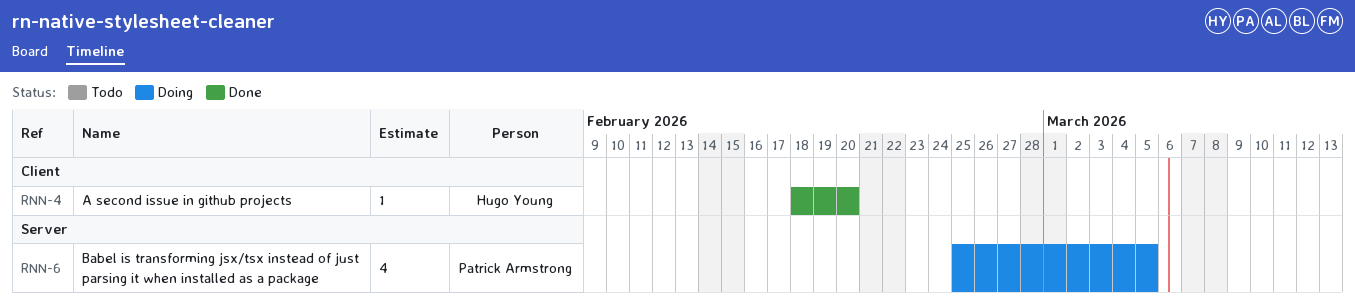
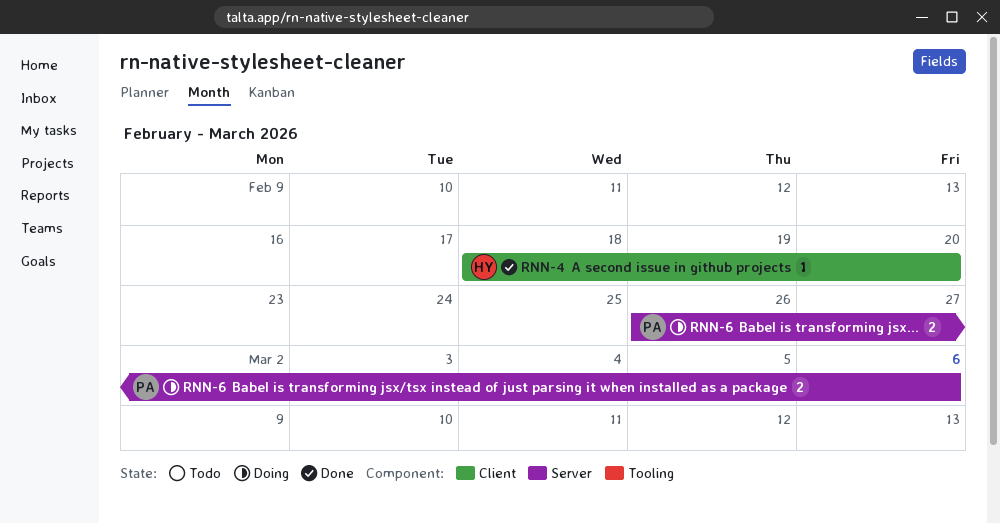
RNN-6, estimate: 4 -> 2
RNN-6, start: Feb 25 -> Feb 26
RNN-6, due: Mar 5 -> Mar 6

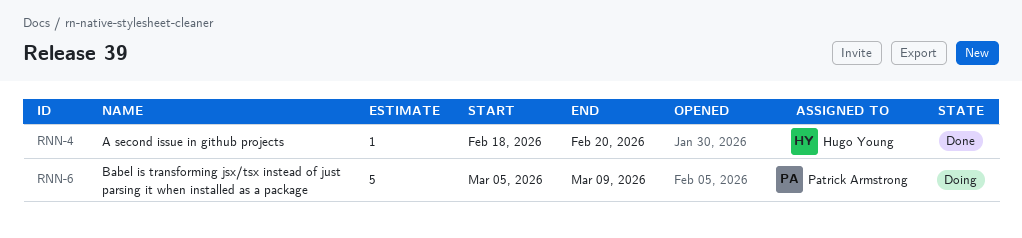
RNN-6, estimate: 2 -> 5
RNN-6, start: Feb 26 -> Mar 5
RNN-6, due: Mar 6 -> Mar 9

